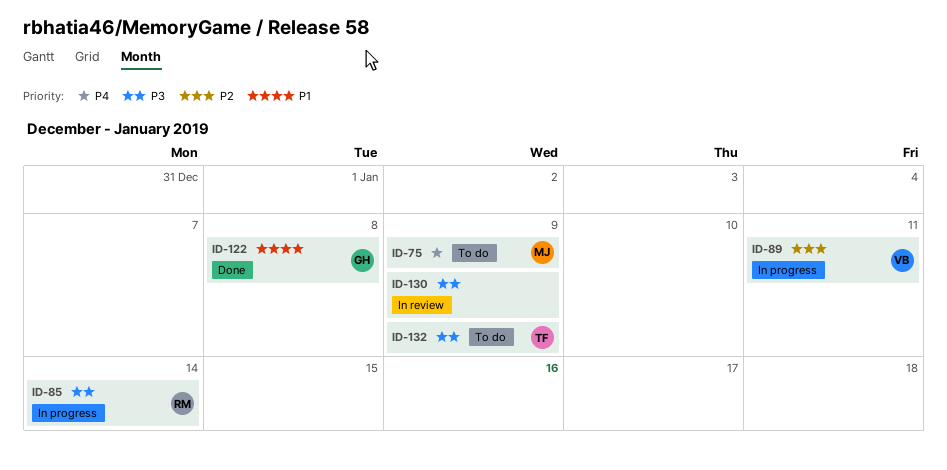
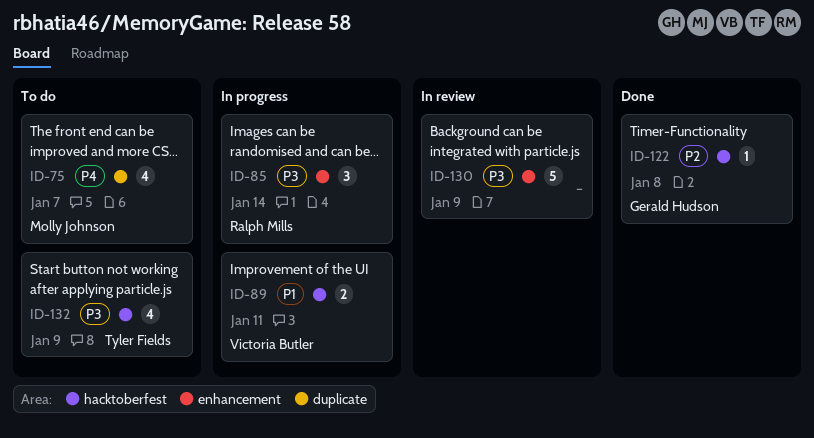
ID-75, due: Jan 9 -> Jan 7
ID-89, priority: P2 -> P1
ID-122, priority: P1 -> P2

